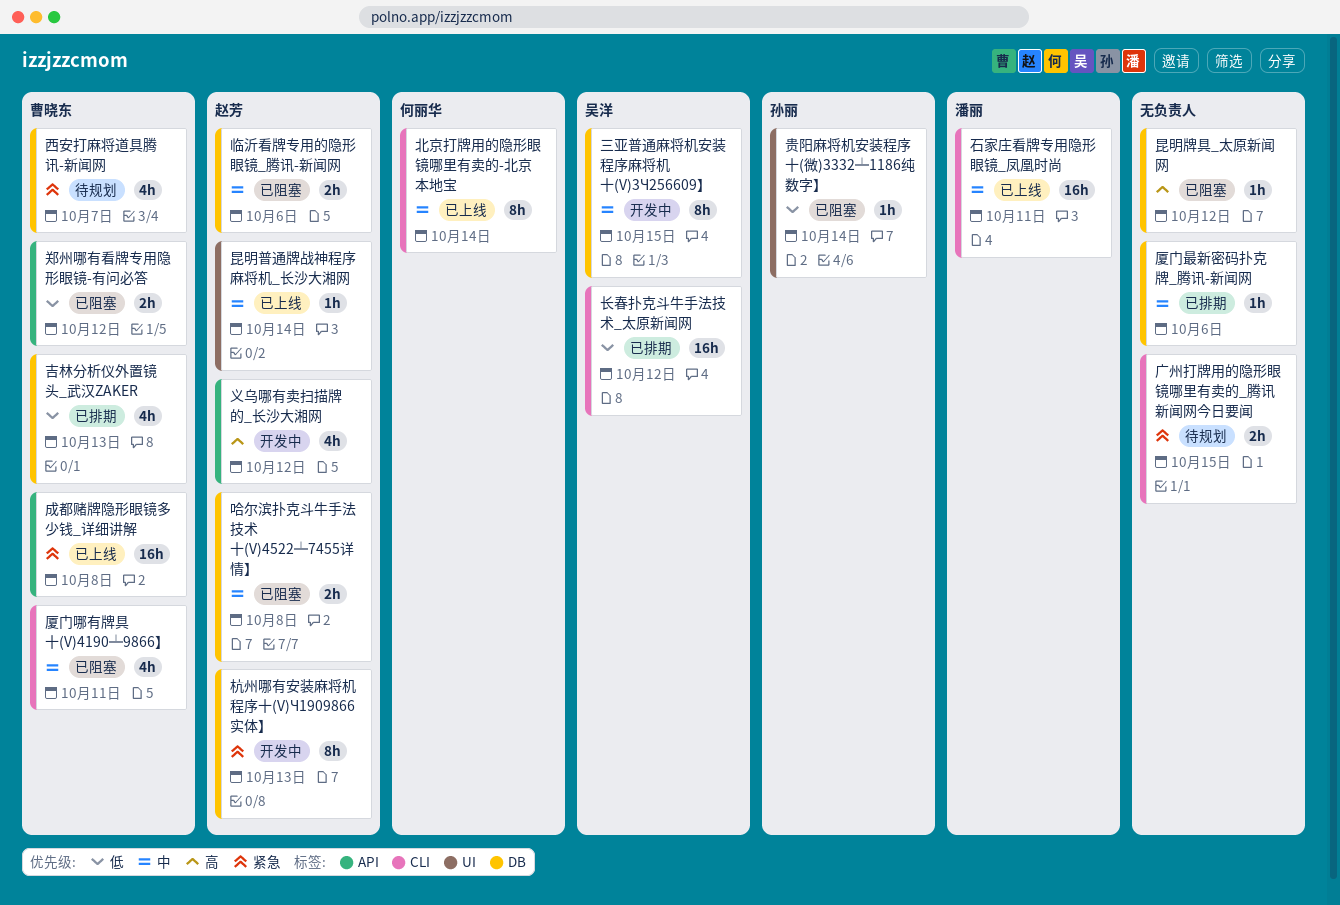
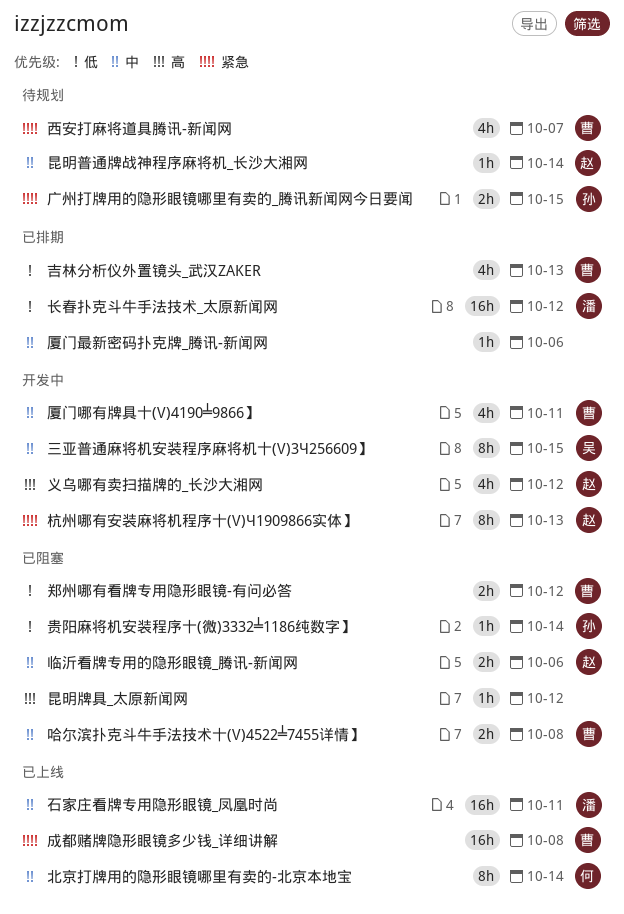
厦门哪有牌具十(V)4190╧9866】, status: 已阻塞 -> 开发中
哈尔滨扑克斗牛手法技术十(V)4522╧7455详情】, owner: 赵芳 -> 曹晓东
广州打牌用的隐形眼镜哪里有卖的_腾讯新闻网今日要闻, owner: none -> 孙丽
昆明普通牌战神程序麻将机_长沙大湘网, status: 已上线 -> 待规划
长春扑克斗牛手法技术_太原新闻网, owner: 吴洋 -> 潘丽

